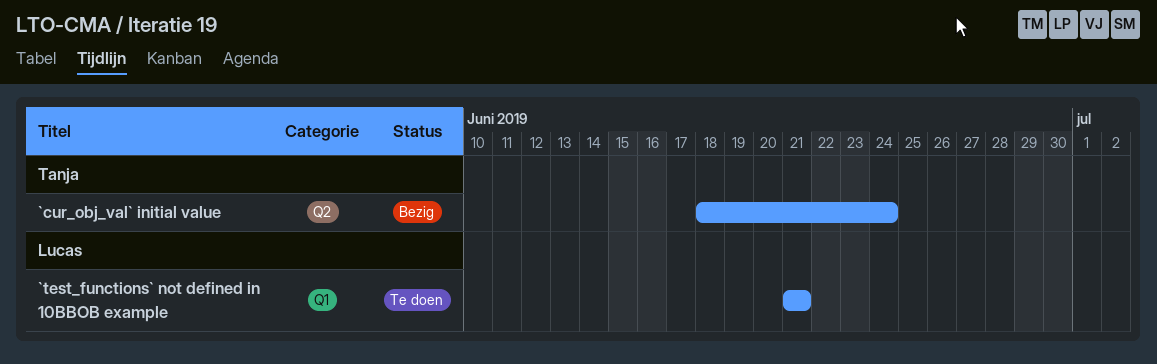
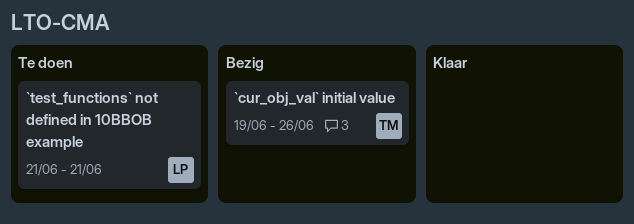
`cur_obj_val` initial value, start: Jun 18 -> Jun 19
`cur_obj_val` initial value, due: Jun 24 -> Jun 26

